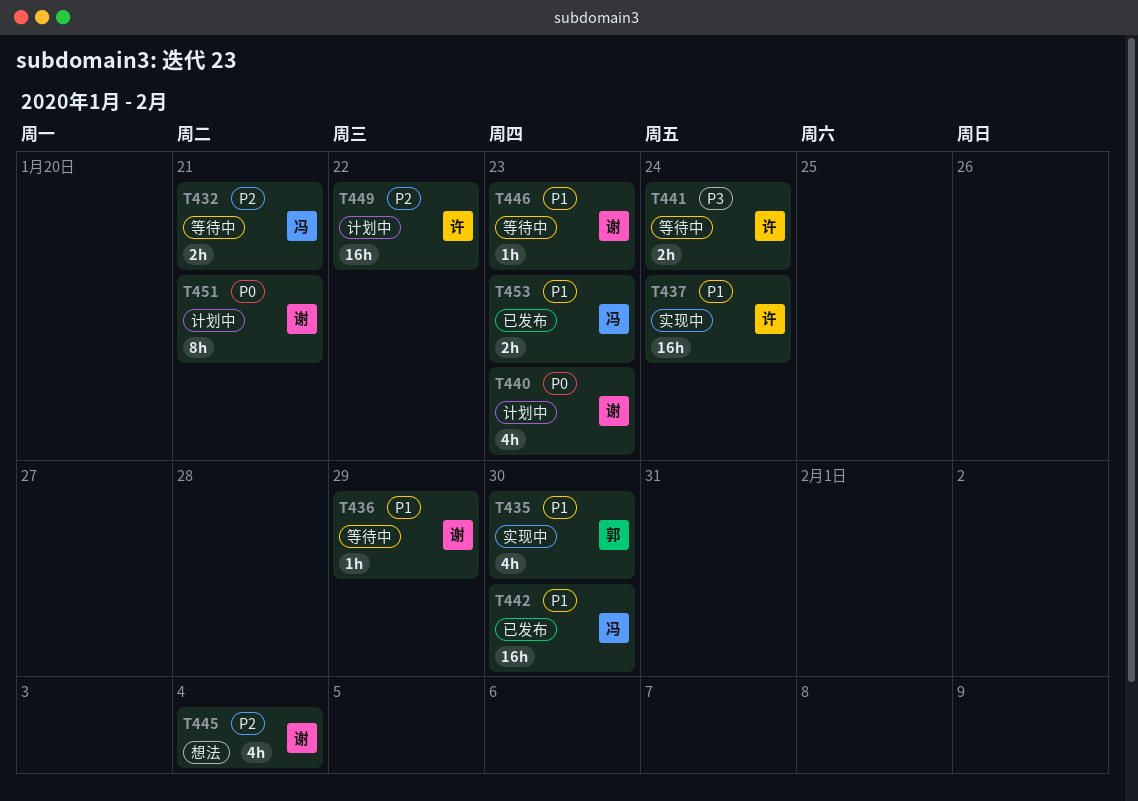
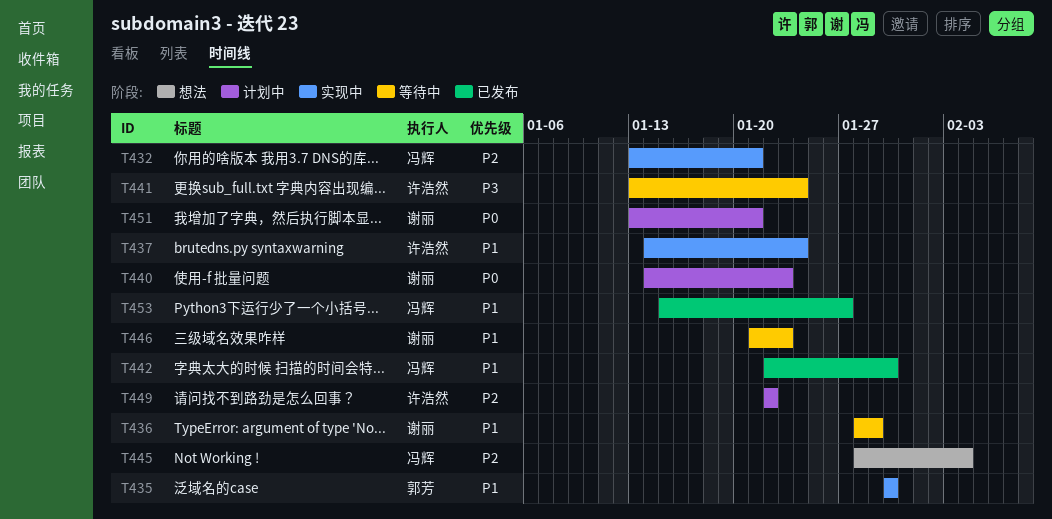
T432, status: 等待中 -> 实现中
T445, owner: 谢丽 -> 冯辉
T453, due: Jan 23 -> Jan 27

